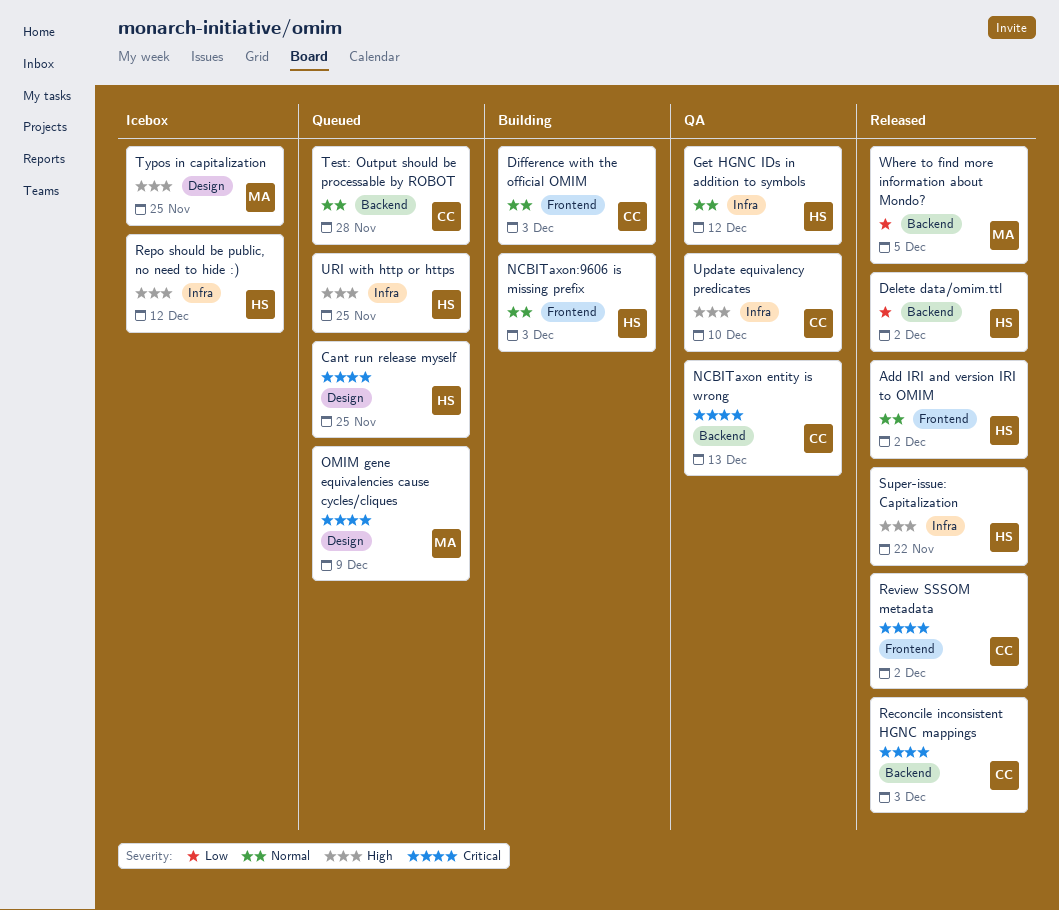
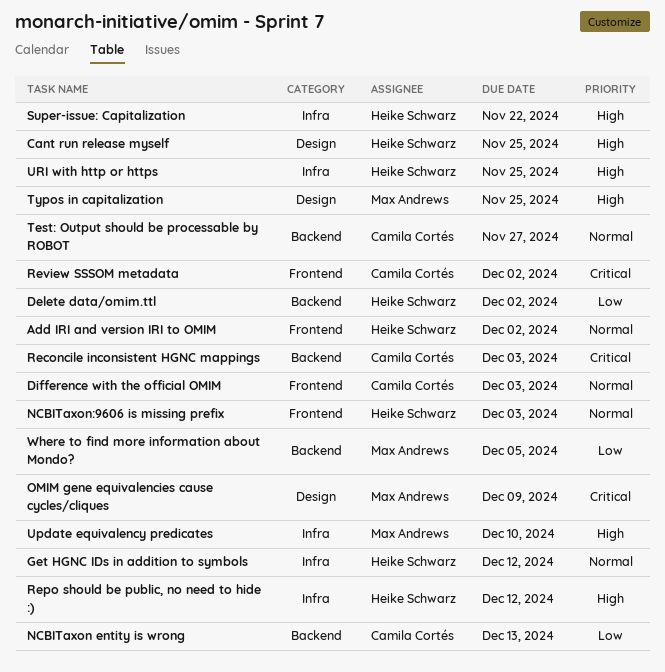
Cant run release myself, priority: Critical -> High
NCBITaxon entity is wrong, priority: Critical -> Low
Test: Output should be processable by ROBOT, due: Nov 28 -> Nov 27
Update equivalency predicates, owner: Camila Cortés -> Max Andrews

